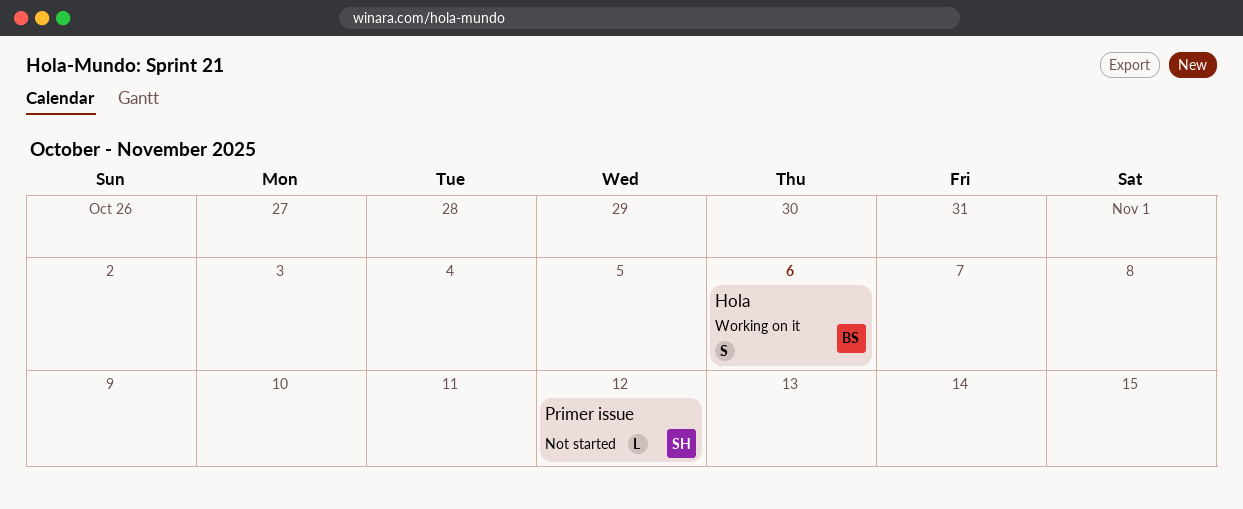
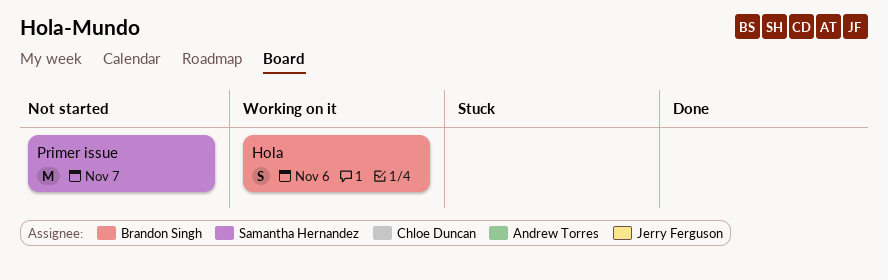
Primer issue, estimate: L -> M
Primer issue, due: Nov 12 -> Nov 7

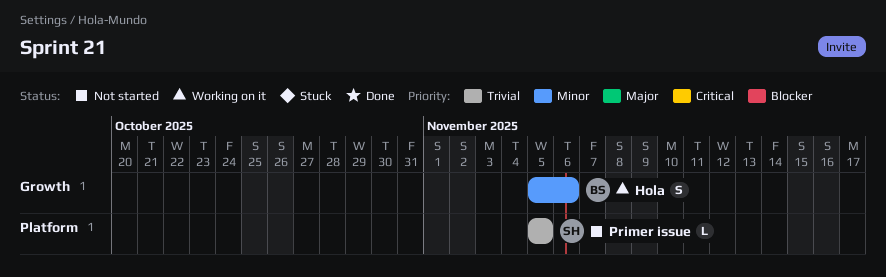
Primer issue, estimate: M -> L
Primer issue, due: Nov 7 -> Nov 5

